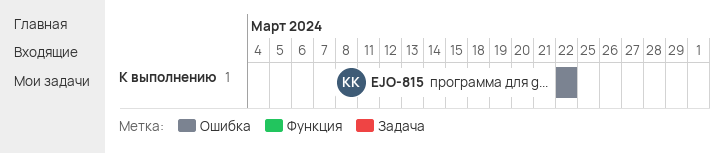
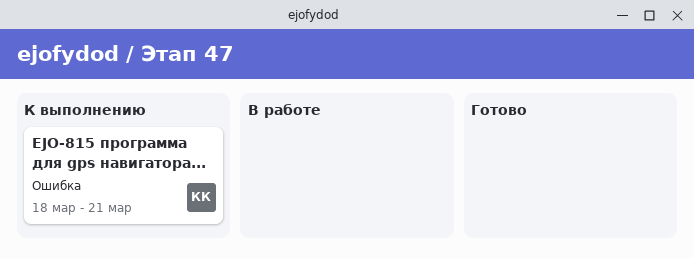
EJO-815, start: Mar 22 -> Mar 18
EJO-815, due: Mar 22 -> Mar 21

